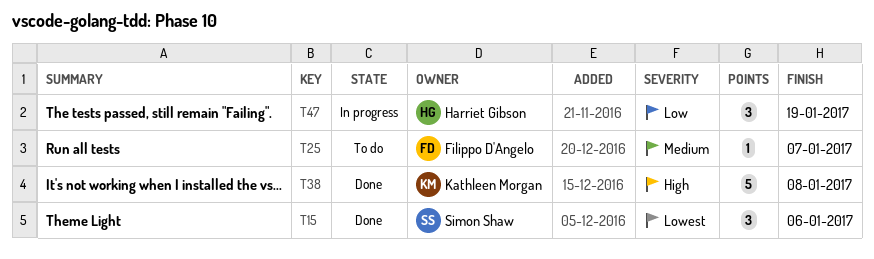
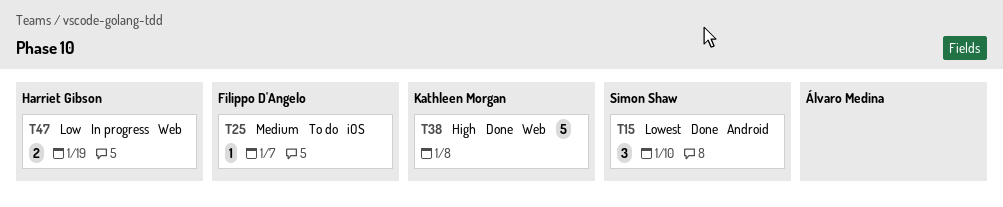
T15, due: Jan 6 -> Jan 10
T47, estimate: 3 -> 2

